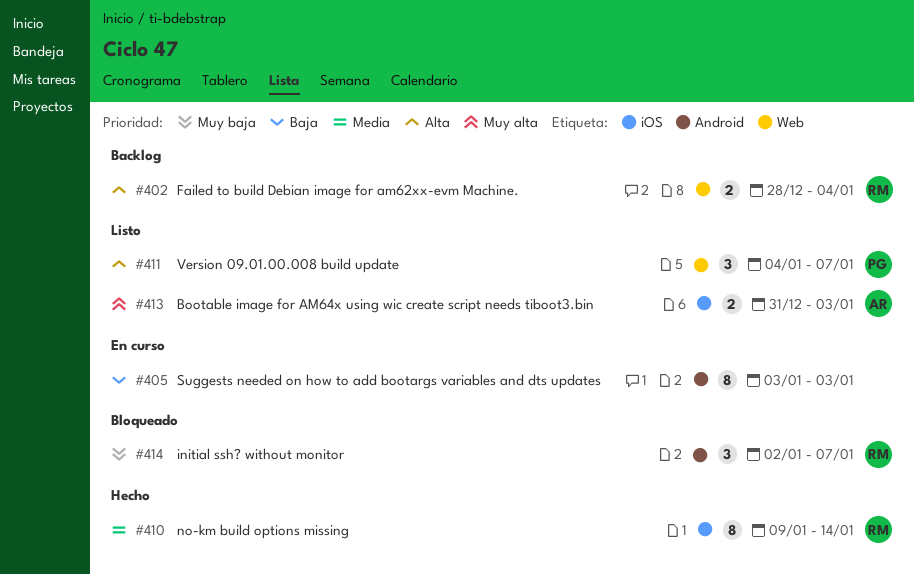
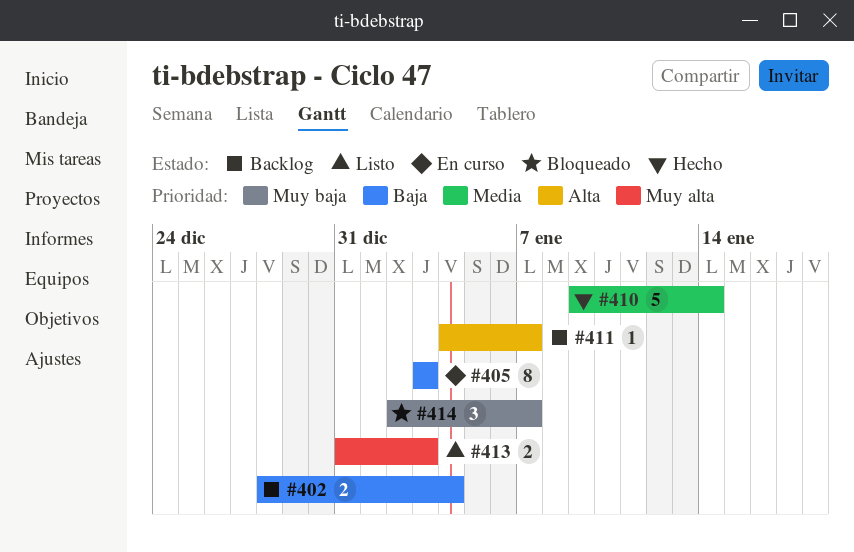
#402, priority: Alta -> Baja
#410, estimate: 8 -> 5
#411, status: Listo -> Backlog
#411, estimate: 3 -> 1

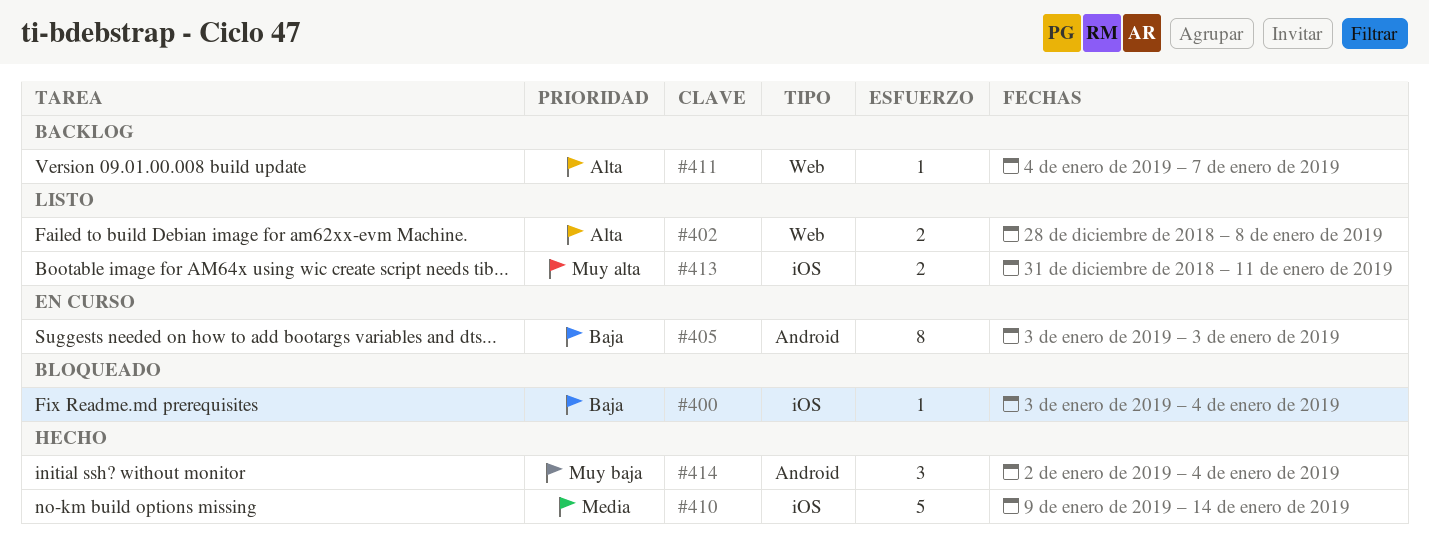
#400: none -> present
#402, status: Backlog -> Listo
#402, priority: Baja -> Alta
#402, due: Jan 4 -> Jan 8
#413, due: Jan 3 -> Jan 11
#414, status: Bloqueado -> Hecho
#414, due: Jan 7 -> Jan 4

